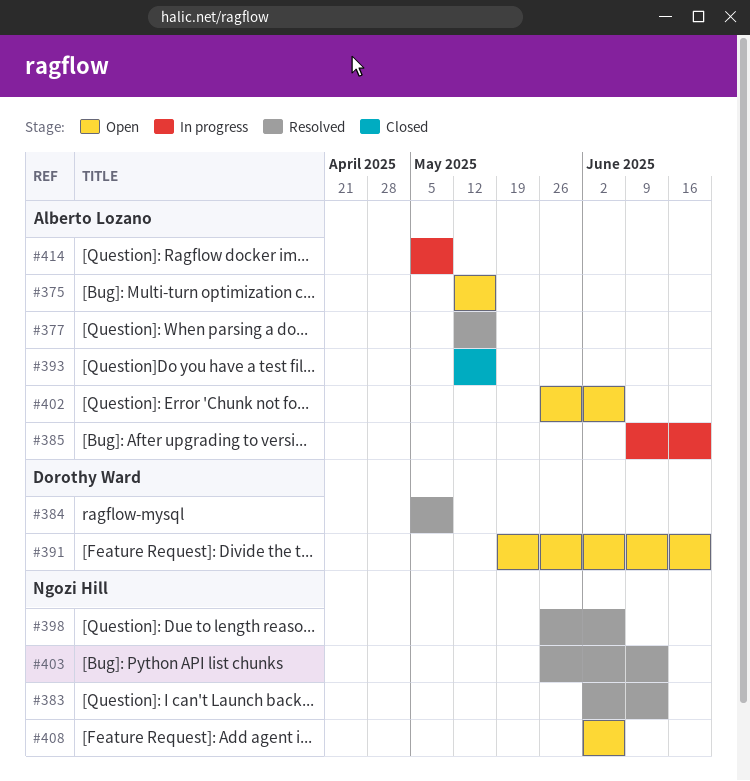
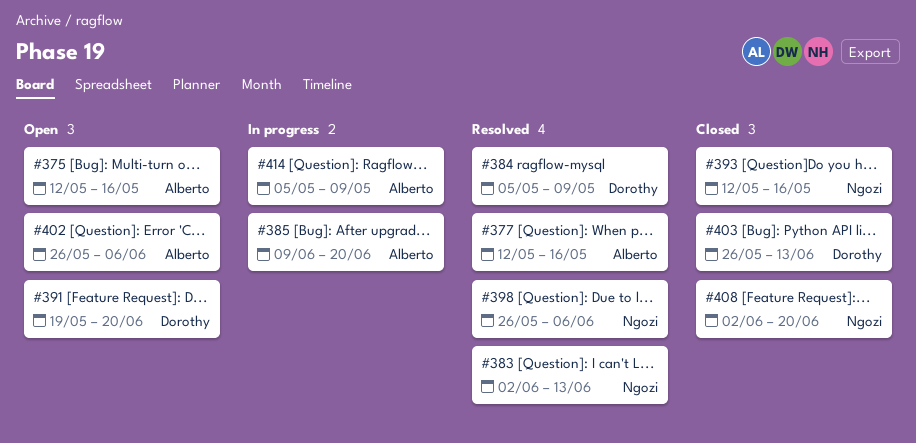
#393, owner: Alberto Lozano -> Ngozi Hill
#403, status: Resolved -> Closed
#403, owner: Ngozi Hill -> Dorothy Ward
#408, status: Open -> Closed
#408, due: Jun 6 -> Jun 20

